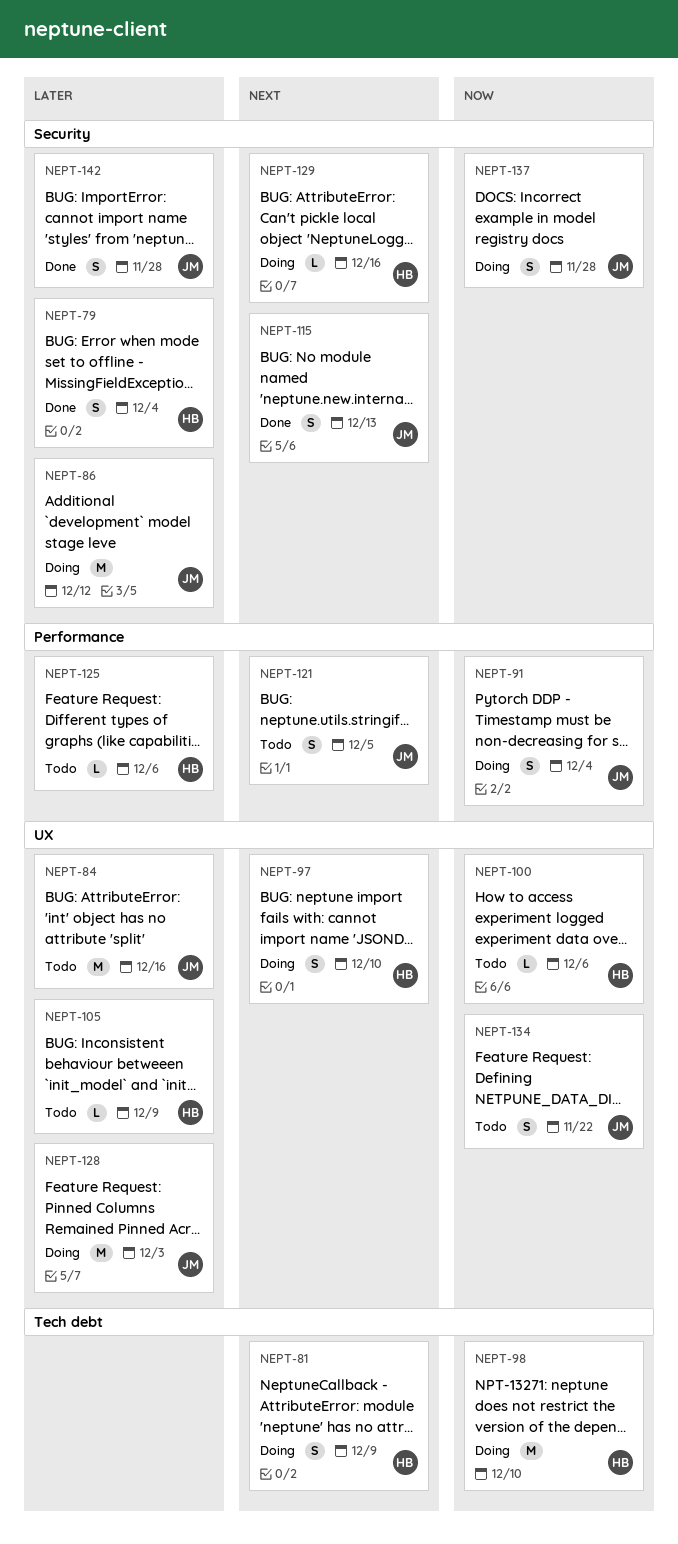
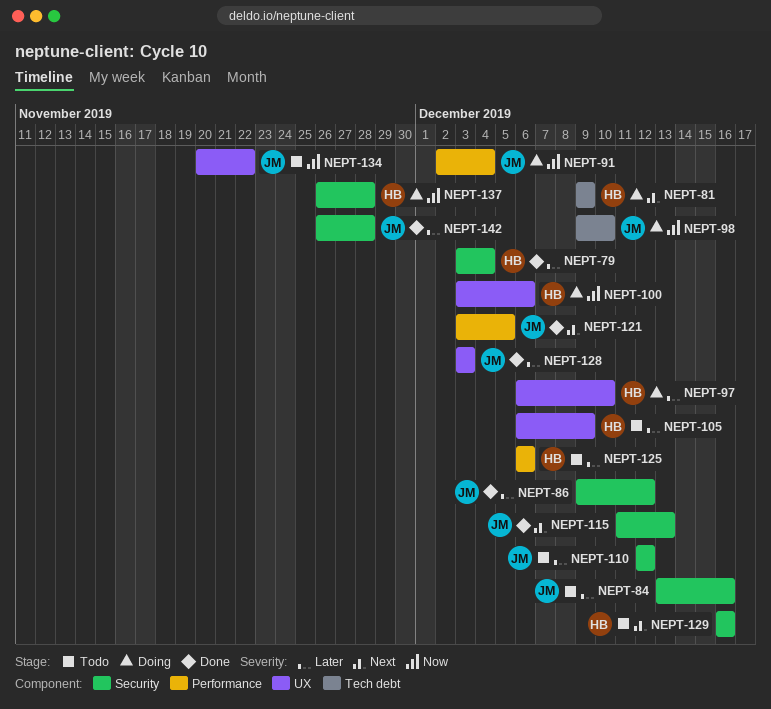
NEPT-84, label: UX -> Security
NEPT-86, status: Doing -> Done
NEPT-97, priority: Next -> Later
NEPT-98, owner: HB -> JM
NEPT-100, status: Todo -> Doing
NEPT-110: none -> present
NEPT-121, status: Todo -> Done
NEPT-128, status: Doing -> Done
NEPT-129, status: Doing -> Todo
NEPT-137, owner: JM -> HB

